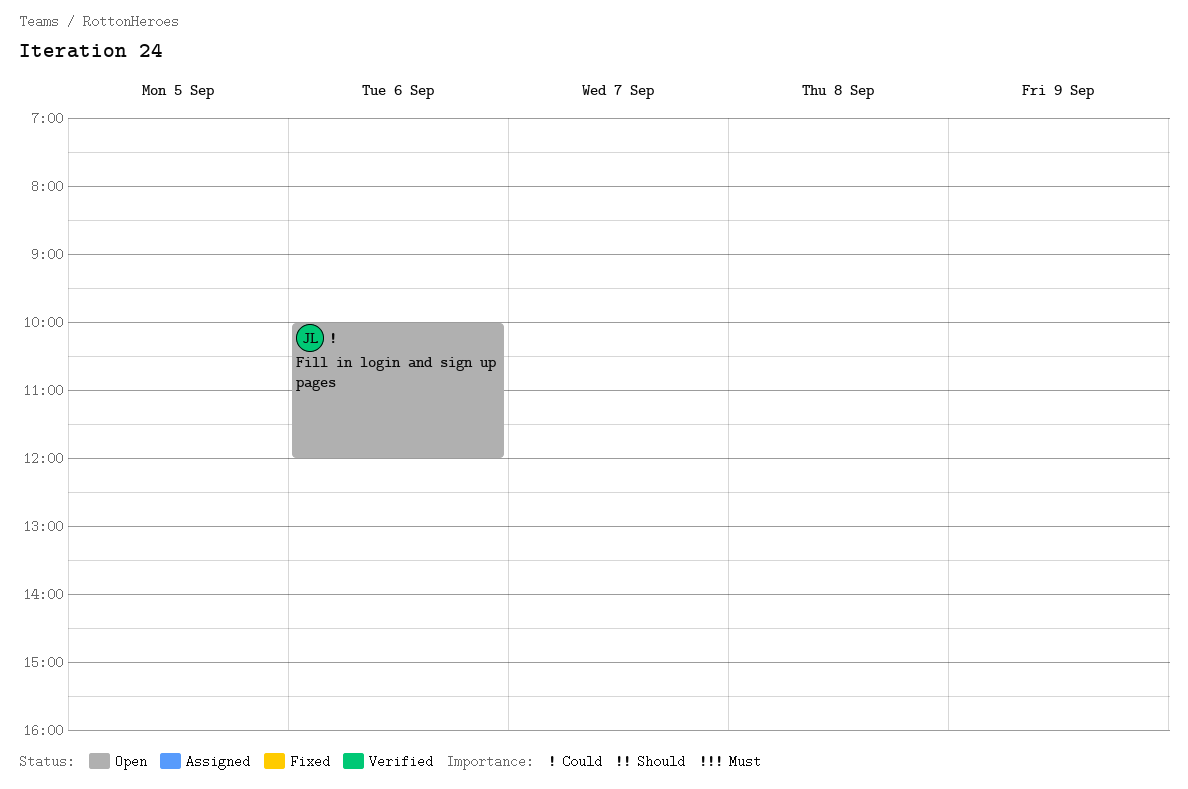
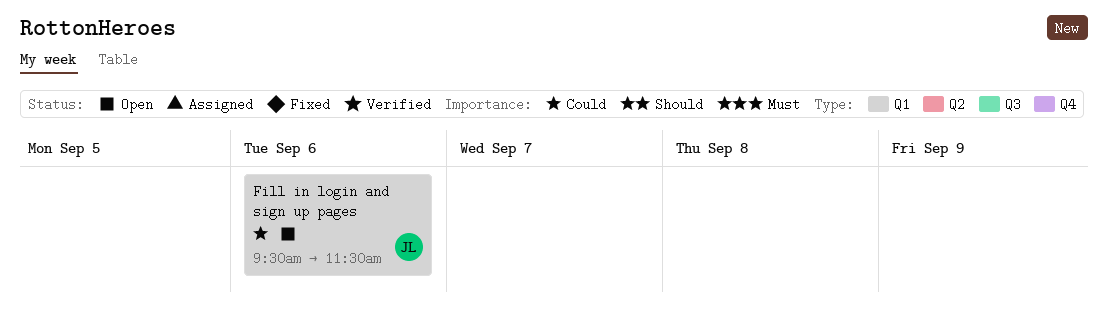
Fill in login and sign up pages, begins: 10:00 -> 09:30
Fill in login and sign up pages, ends: 12:00 -> 11:30

